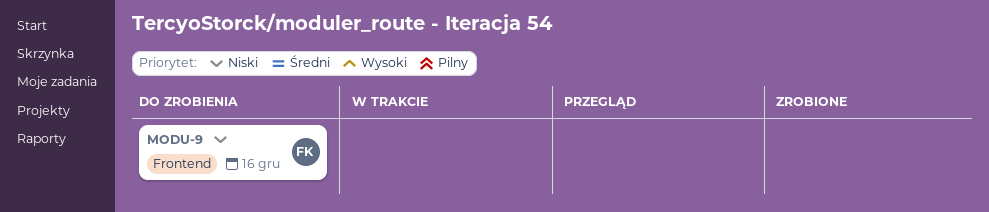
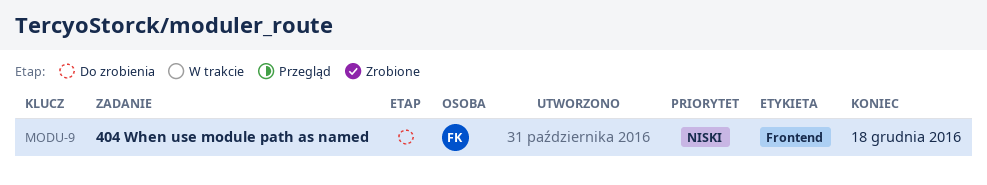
MODU-9, due: Dec 16 -> Dec 18

